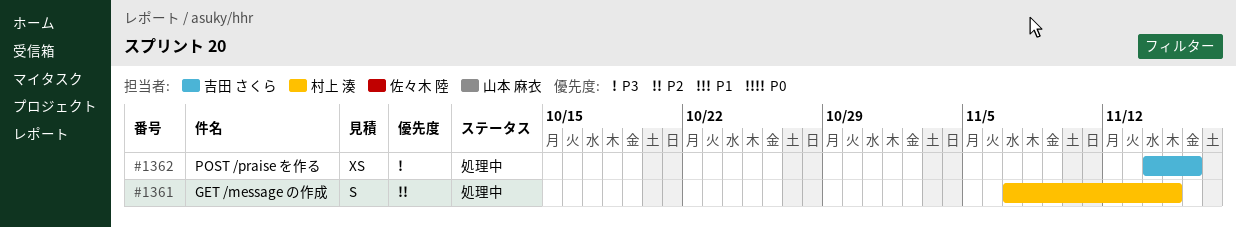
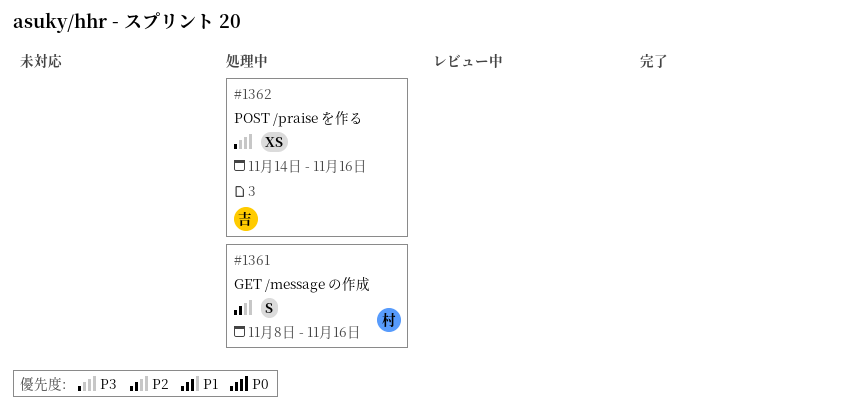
#1361, start: Nov 7 -> Nov 8
#1361, due: Nov 15 -> Nov 16

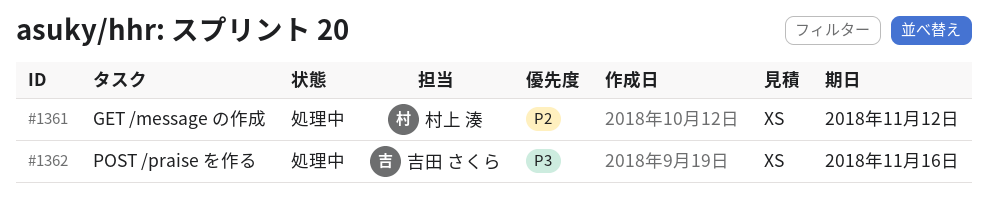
#1361, estimate: S -> XS
#1361, due: Nov 16 -> Nov 12

